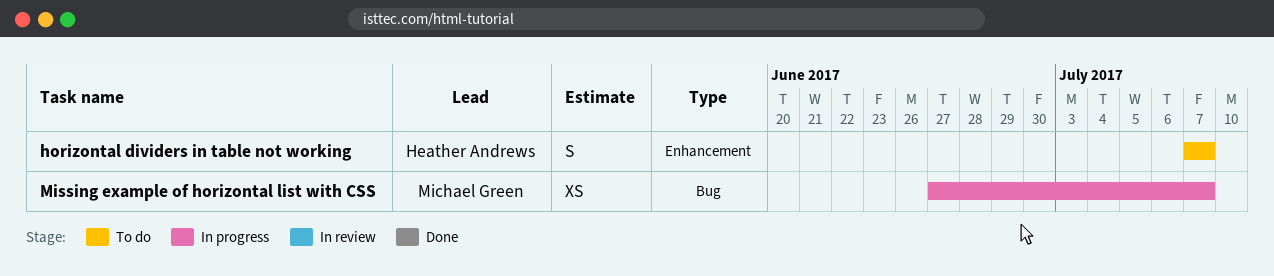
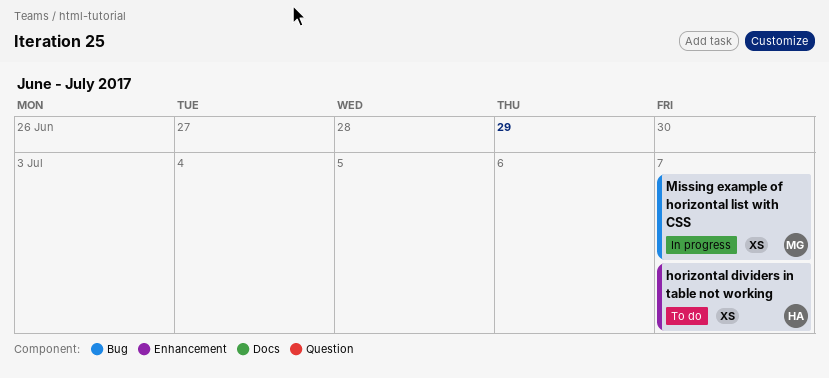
horizontal dividers in table not working, estimate: S -> XS

